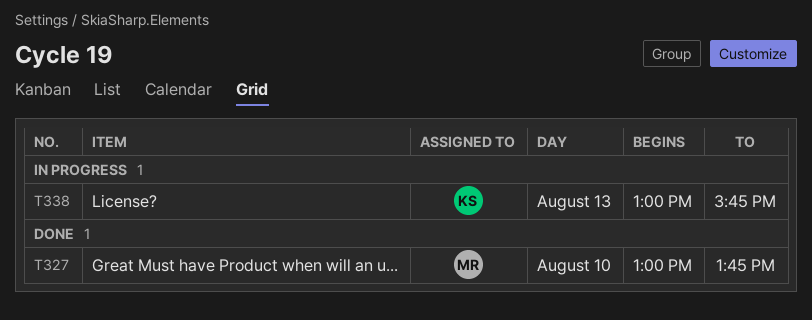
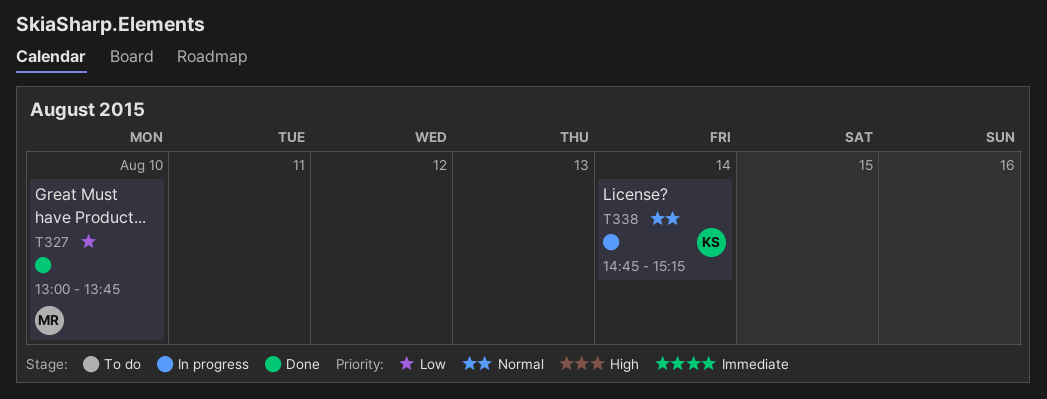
T338, day: Aug 13 -> Aug 14
T338, begins: 13:00 -> 14:45
T338, ends: 15:45 -> 15:15

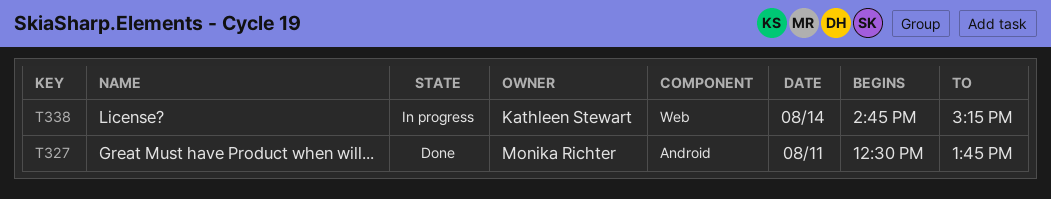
T327, day: Aug 10 -> Aug 11
T327, begins: 13:00 -> 12:30

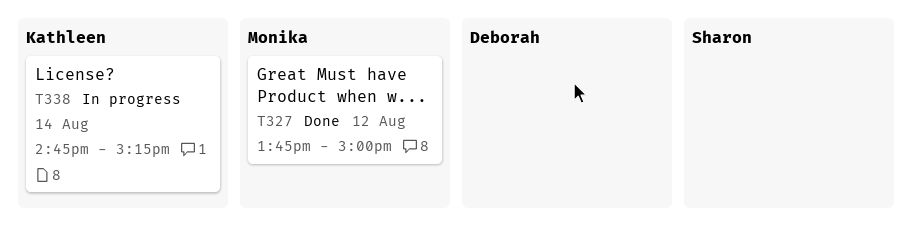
T327, day: Aug 11 -> Aug 12
T327, begins: 12:30 -> 13:45
T327, ends: 13:45 -> 15:00

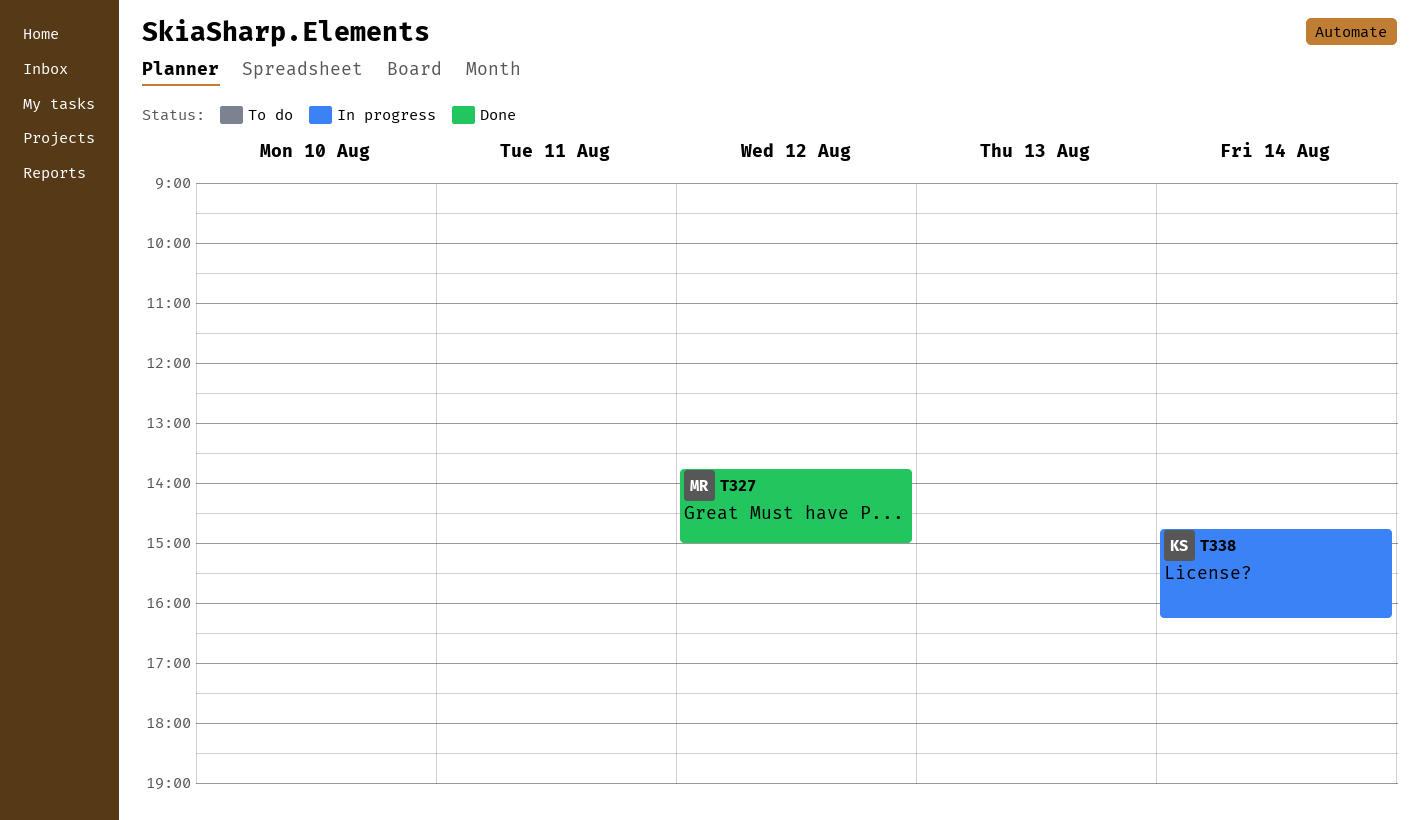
T338, ends: 15:15 -> 16:15

